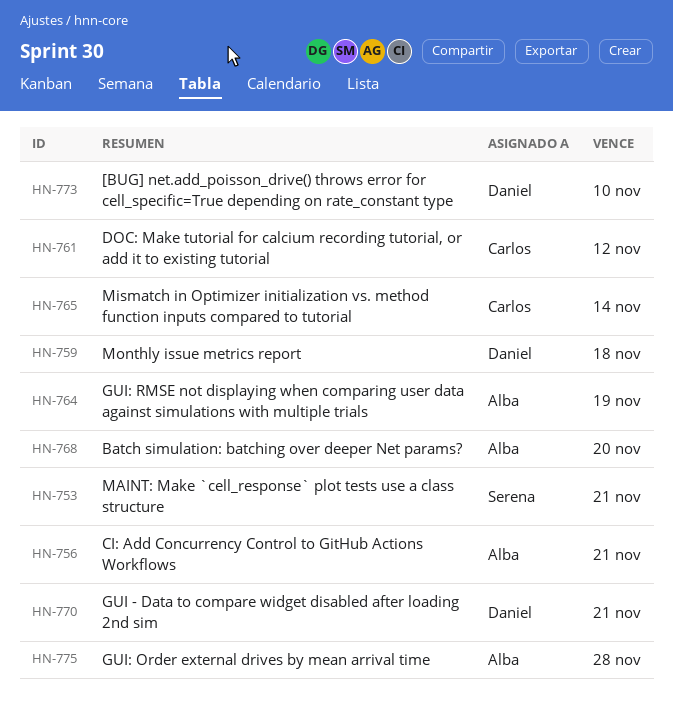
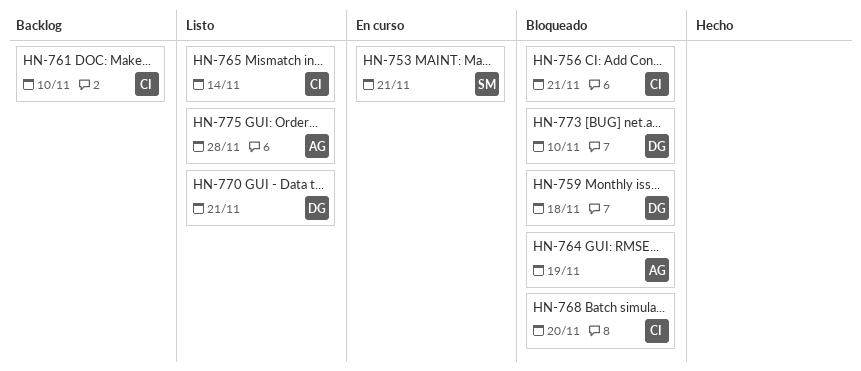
HN-756, owner: Alba -> Carlos
HN-761, due: Nov 12 -> Nov 10
HN-768, owner: Alba -> Carlos

